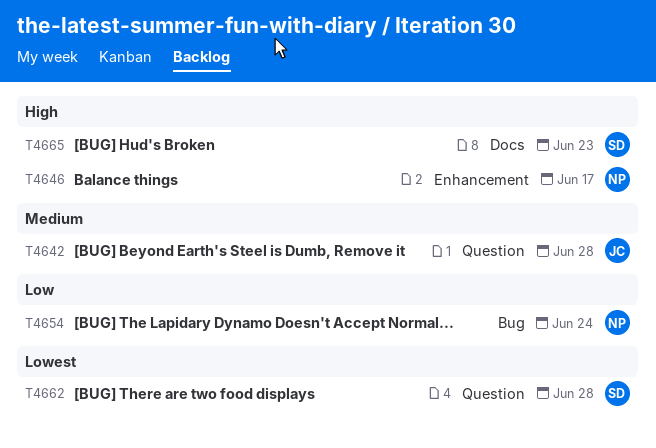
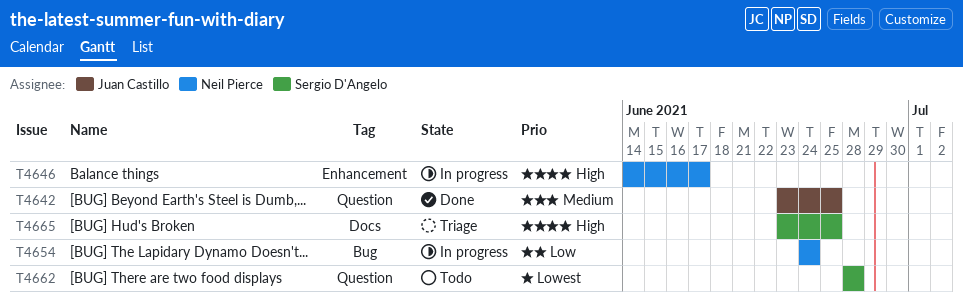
T4642, due: Jun 28 -> Jun 25
T4665, due: Jun 23 -> Jun 25

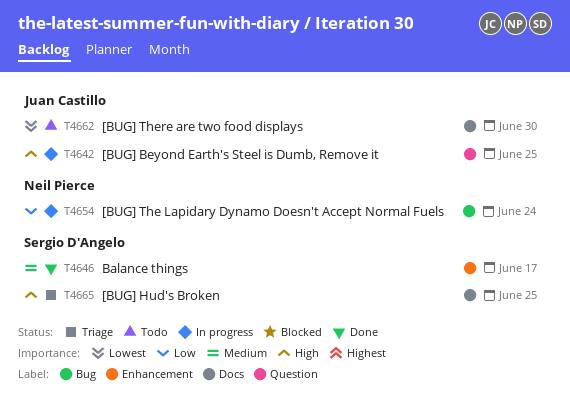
T4642, status: Done -> In progress
T4642, priority: Medium -> High
T4646, status: In progress -> Done
T4646, owner: Neil Pierce -> Sergio D'Angelo
T4646, priority: High -> Medium
T4662, owner: Sergio D'Angelo -> Juan Castillo
T4662, label: Question -> Docs
T4662, due: Jun 28 -> Jun 30

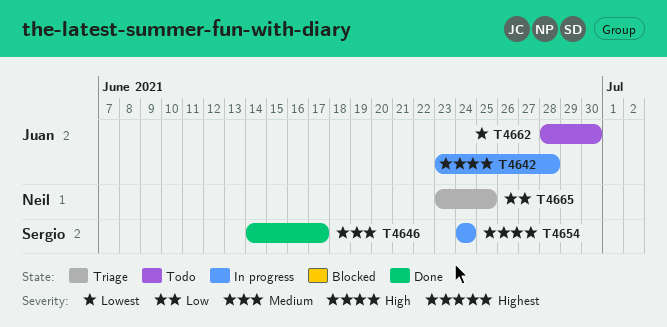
T4642, due: Jun 25 -> Jun 28
T4654, owner: Neil Pierce -> Sergio D'Angelo
T4654, priority: Low -> High
T4665, owner: Sergio D'Angelo -> Neil Pierce
T4665, priority: High -> Low

